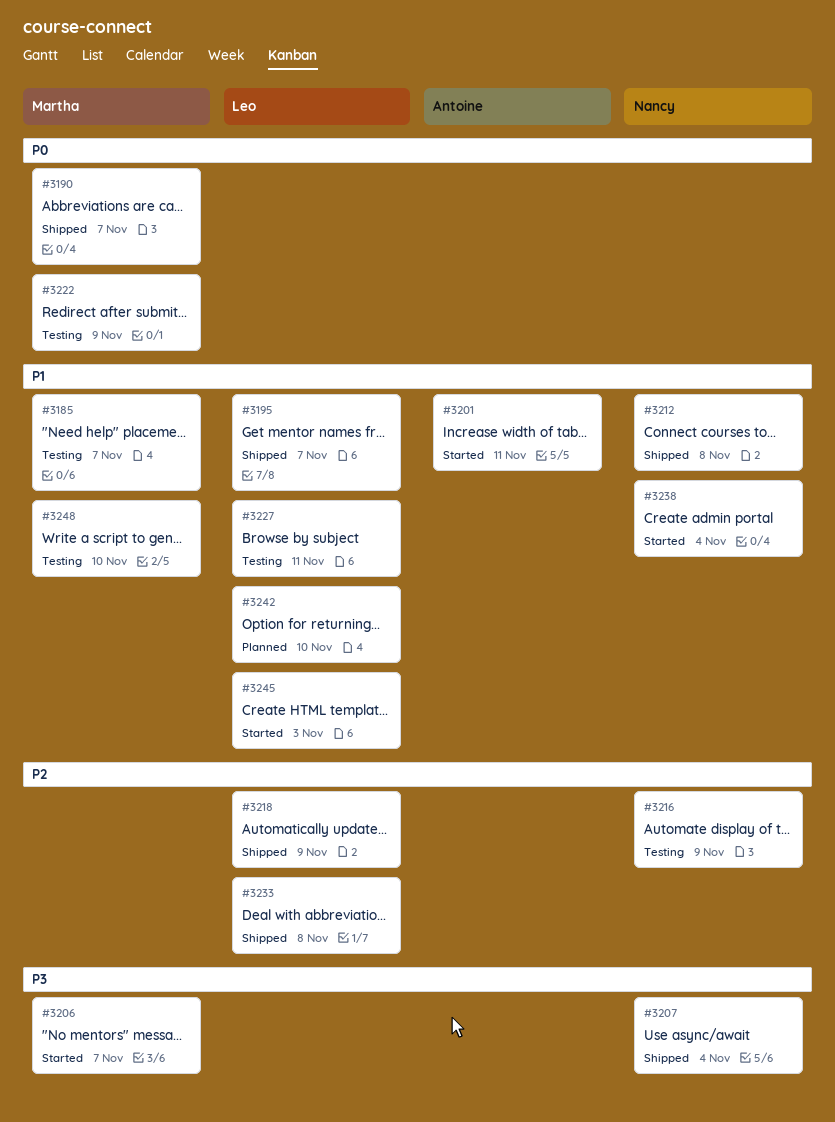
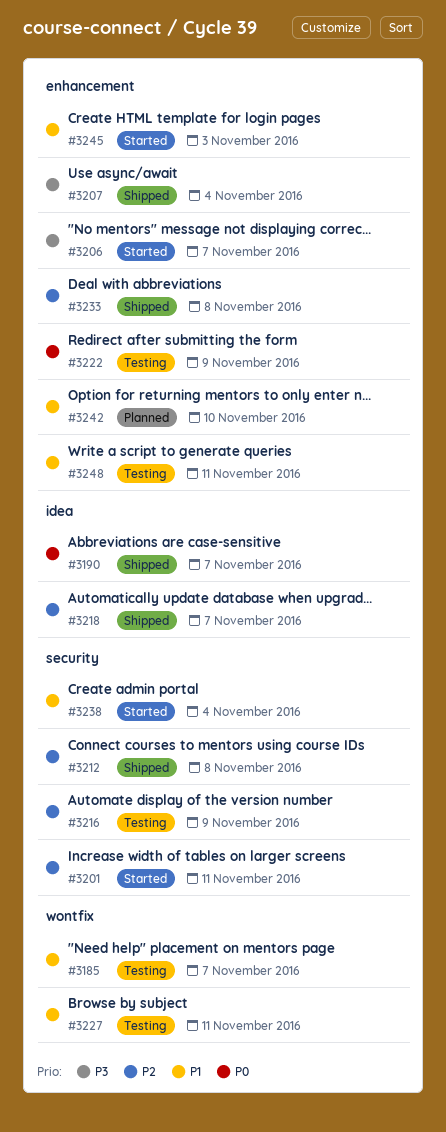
#3195: present -> none
#3201, priority: P1 -> P2
#3212, priority: P1 -> P2
#3218, due: Nov 9 -> Nov 7
#3248, due: Nov 10 -> Nov 11

